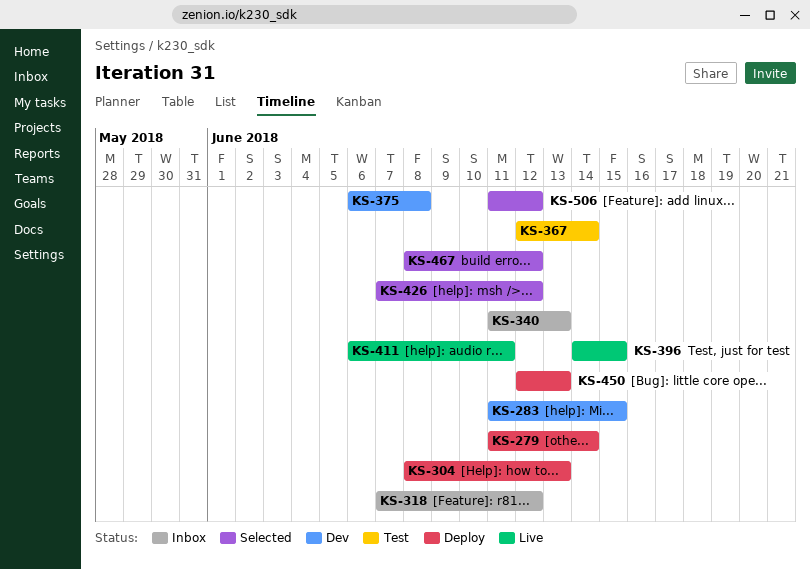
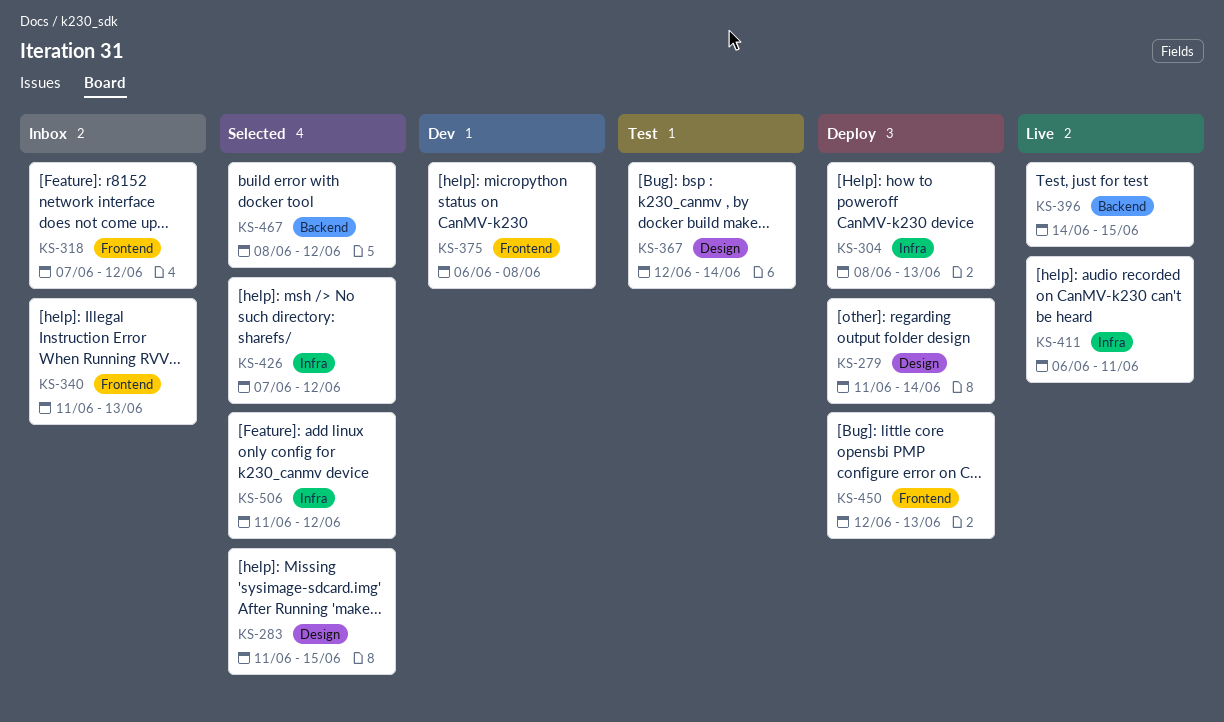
KS-283, status: Dev -> Selected

